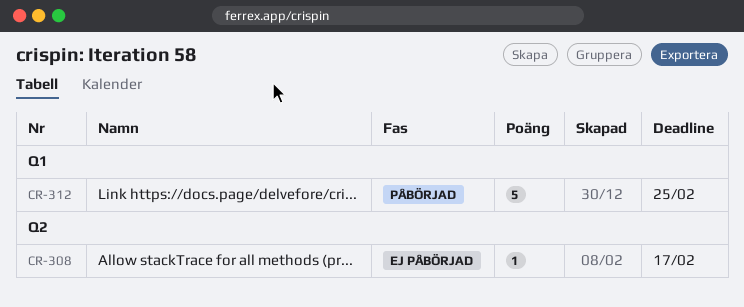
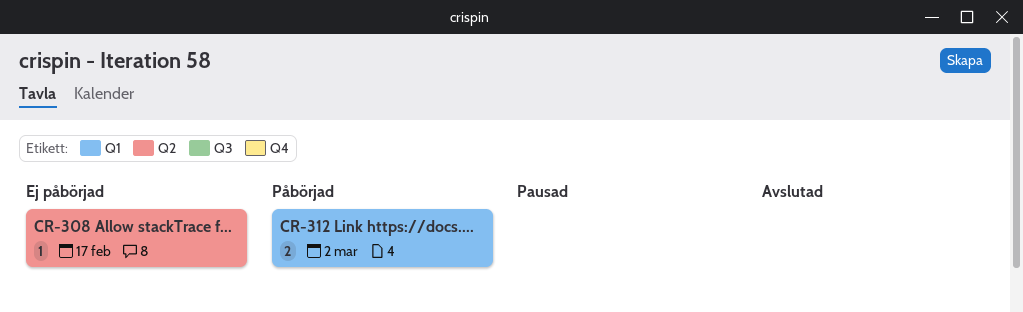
CR-312, estimate: 5 -> 2
CR-312, due: Feb 25 -> Mar 2

